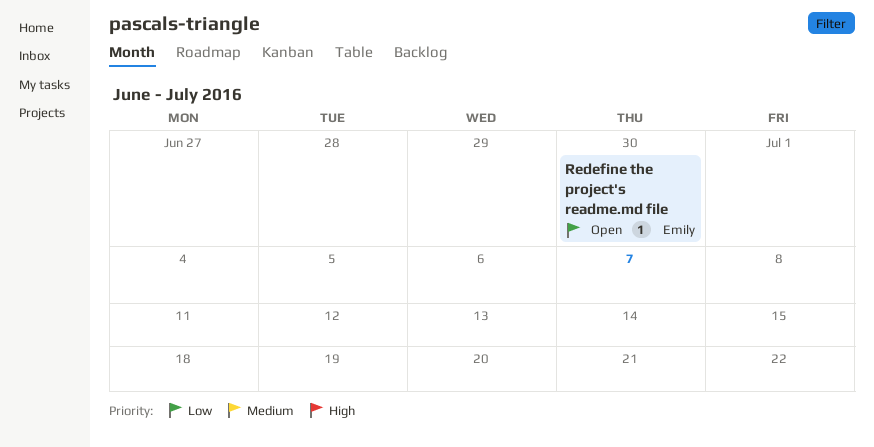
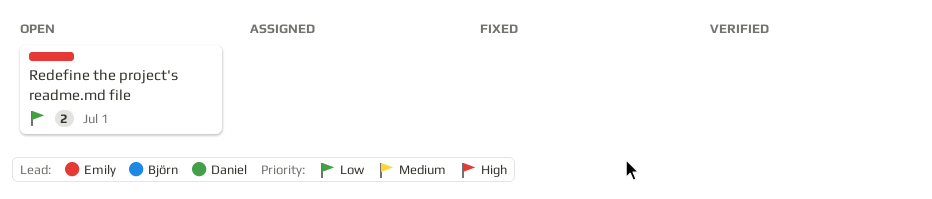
Redefine the project's readme.md file, estimate: 1 -> 2
Redefine the project's readme.md file, due: Jun 30 -> Jul 1

